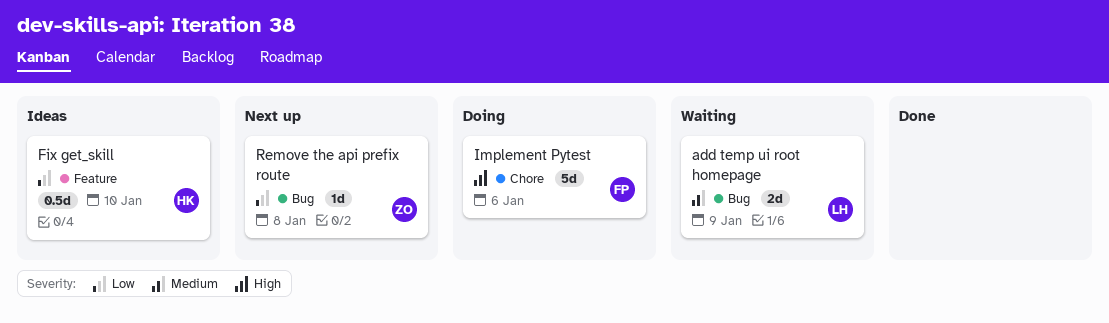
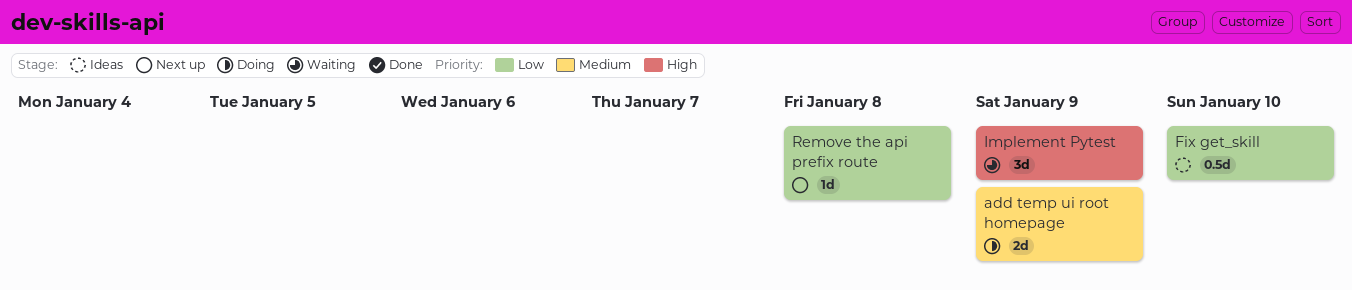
add temp ui root homepage, status: Waiting -> Doing
Implement Pytest, status: Doing -> Waiting
Implement Pytest, estimate: 5d -> 3d
Implement Pytest, due: Jan 6 -> Jan 9

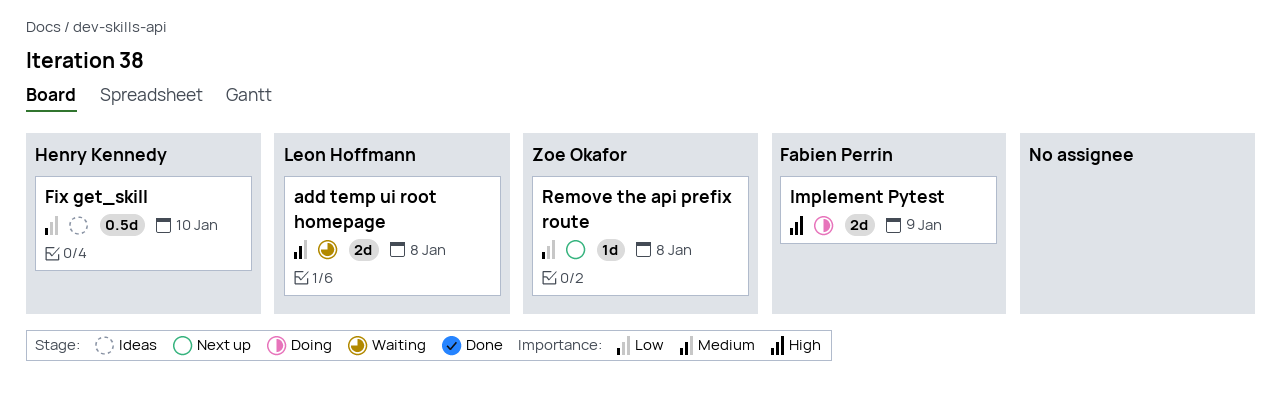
add temp ui root homepage, status: Doing -> Waiting
add temp ui root homepage, due: Jan 9 -> Jan 8
Implement Pytest, status: Waiting -> Doing
Implement Pytest, estimate: 3d -> 2d

